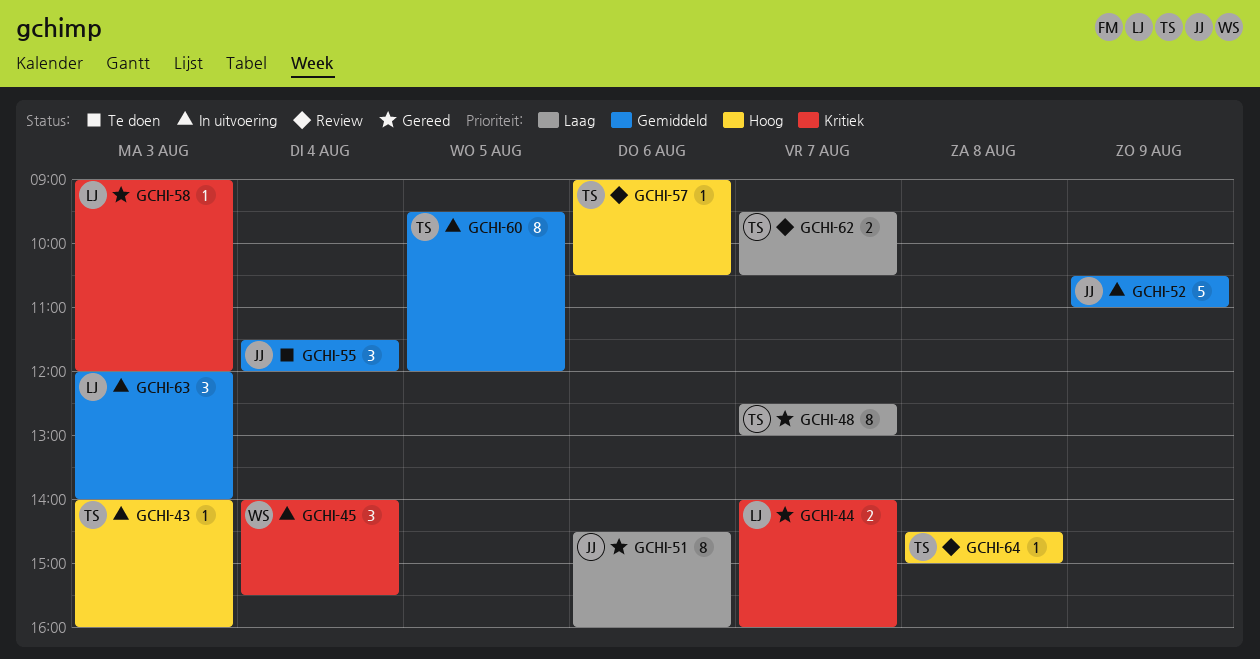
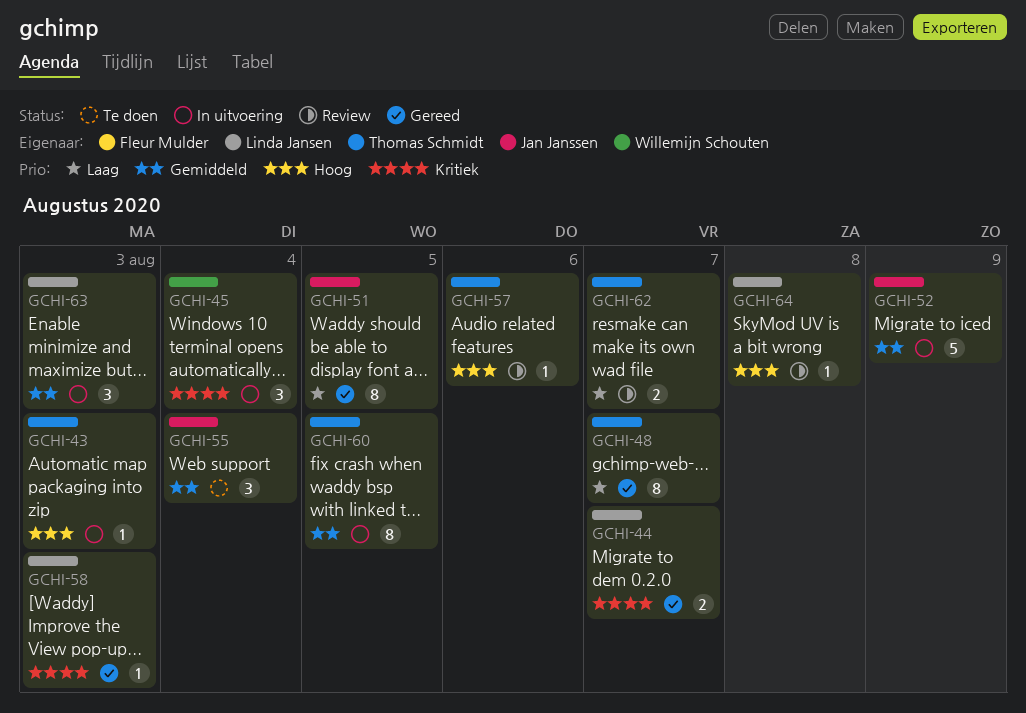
GCHI-51, day: Aug 6 -> Aug 5
GCHI-64, owner: Thomas Schmidt -> Linda Jansen

